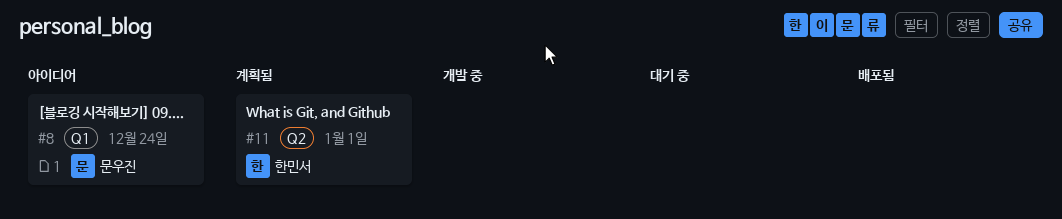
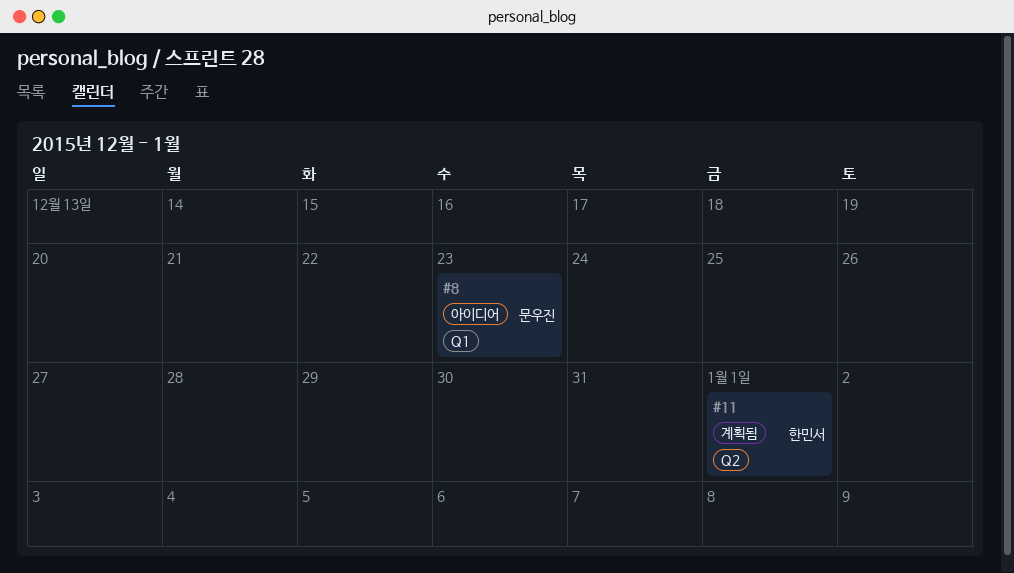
#8, due: Dec 24 -> Dec 23

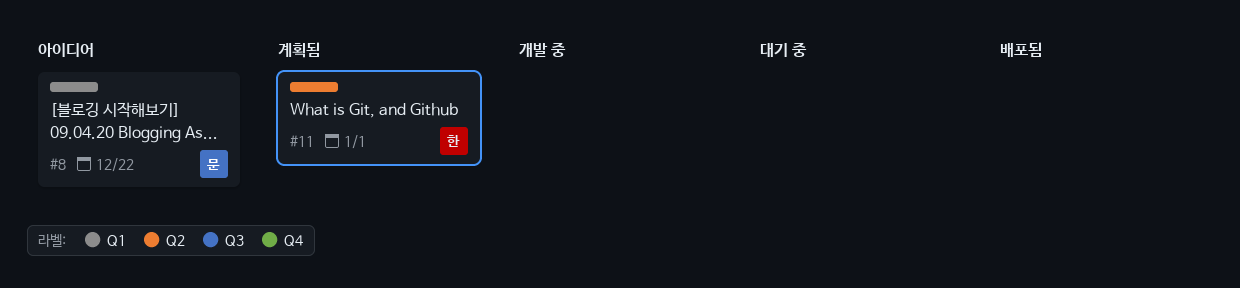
#8, due: Dec 23 -> Dec 22

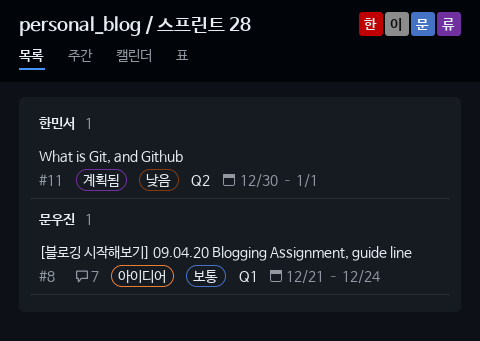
#8, due: Dec 22 -> Dec 24

